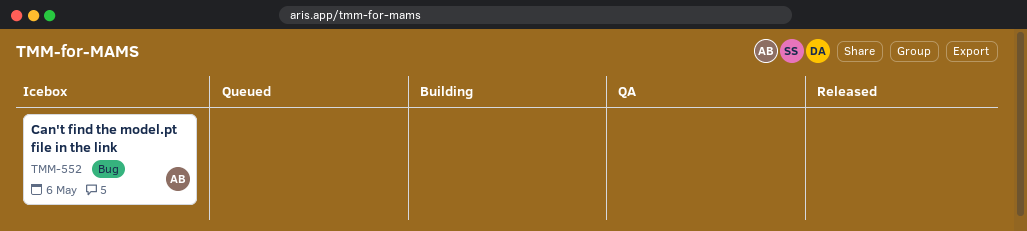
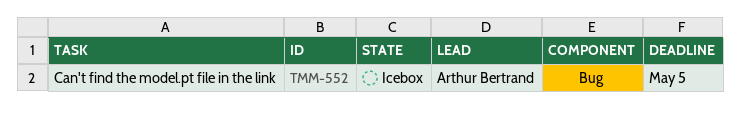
TMM-552, due: May 6 -> May 5

